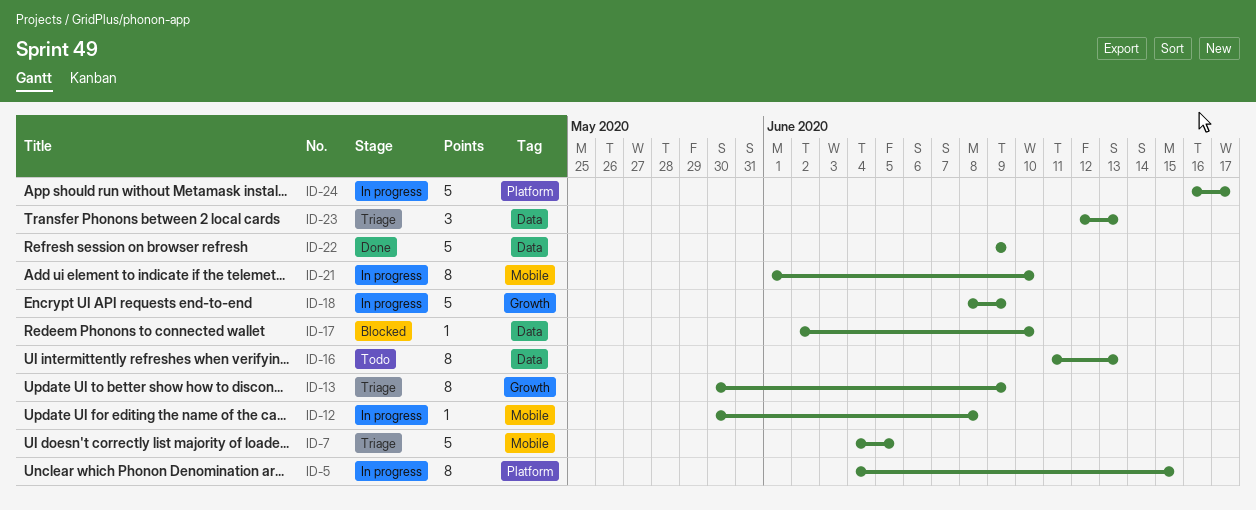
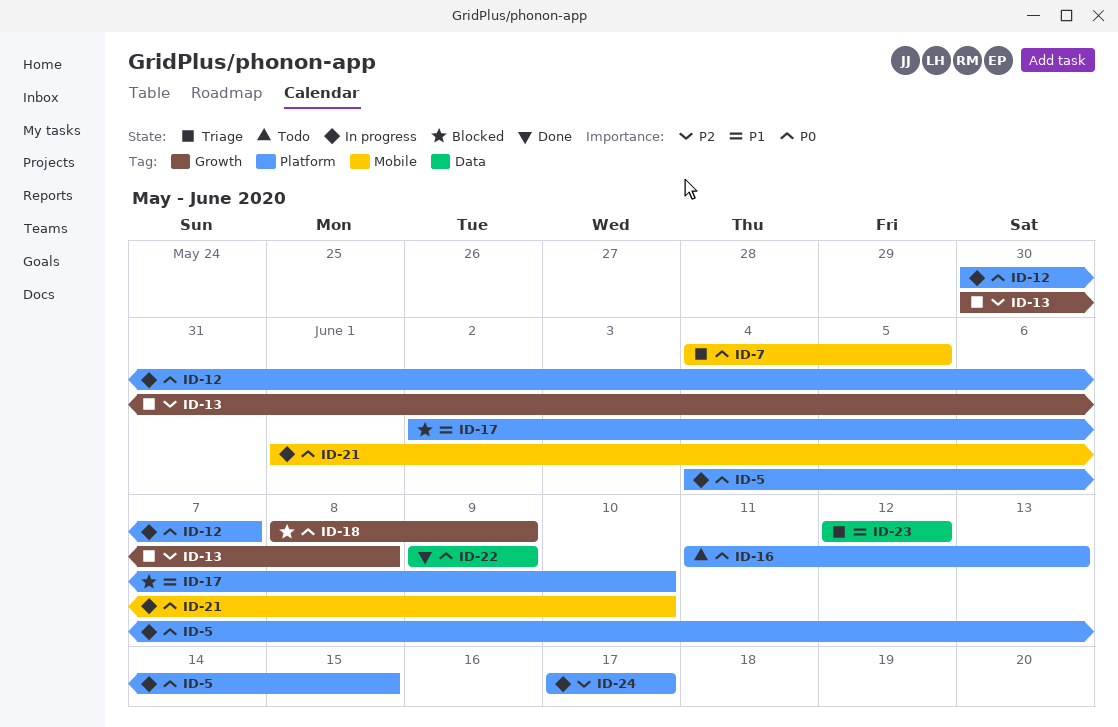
ID-12, label: Mobile -> Platform
ID-12, due: Jun 8 -> Jun 7
ID-13, due: Jun 9 -> Jun 8
ID-16, label: Data -> Platform
ID-17, label: Data -> Platform
ID-18, status: In progress -> Blocked
ID-23, due: Jun 13 -> Jun 12
ID-24, start: Jun 16 -> Jun 17

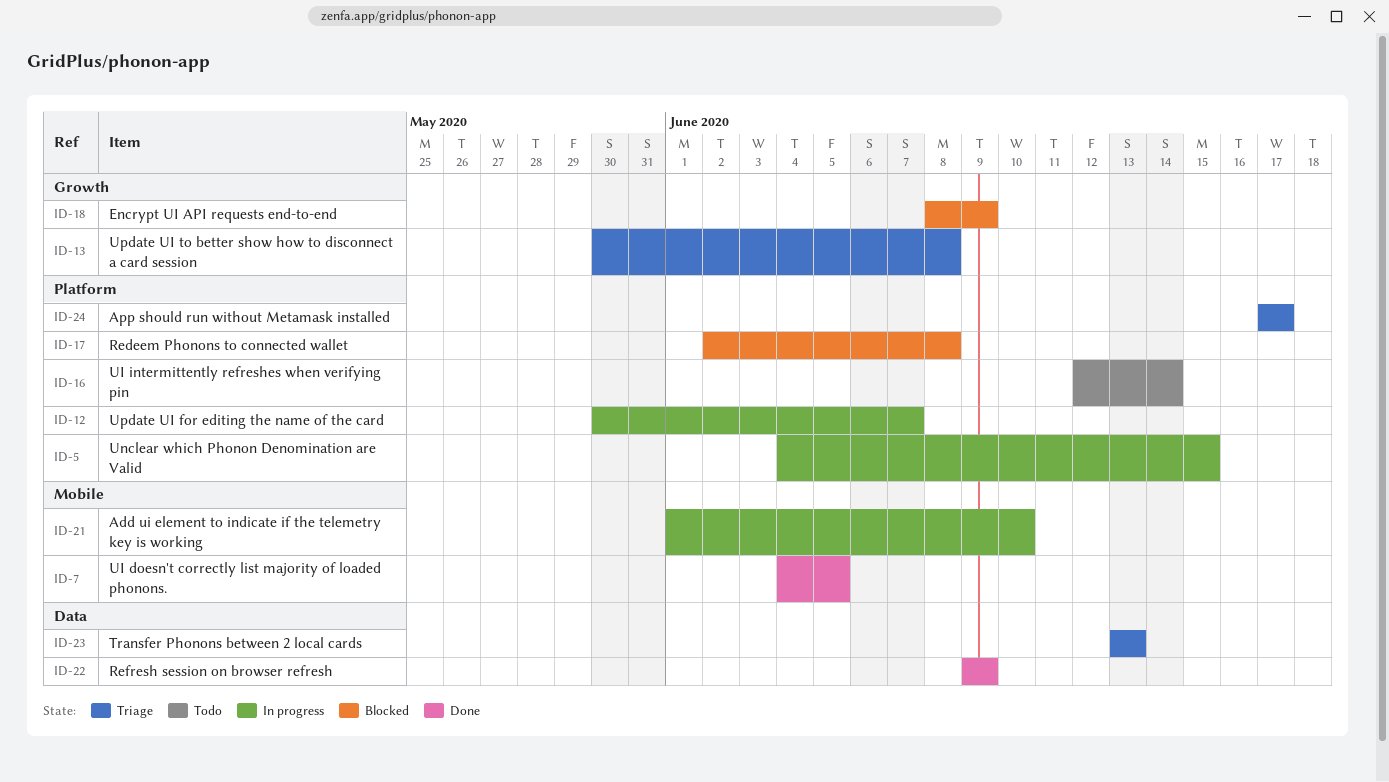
ID-7, status: Triage -> Done
ID-16, start: Jun 11 -> Jun 12
ID-16, due: Jun 13 -> Jun 14
ID-17, due: Jun 10 -> Jun 8
ID-23, start: Jun 12 -> Jun 13
ID-23, due: Jun 12 -> Jun 13
ID-24, status: In progress -> Triage

